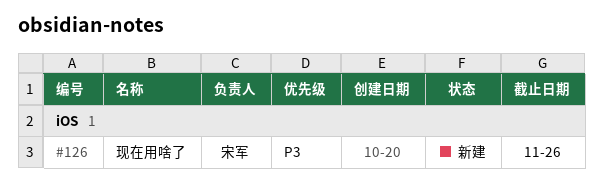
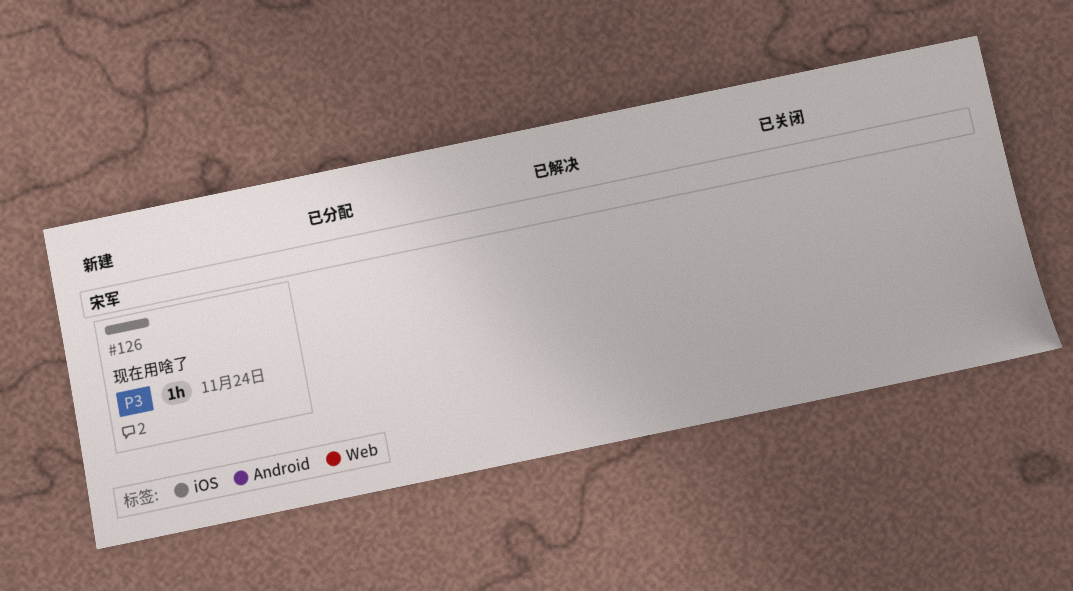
#126, due: Nov 26 -> Nov 24

